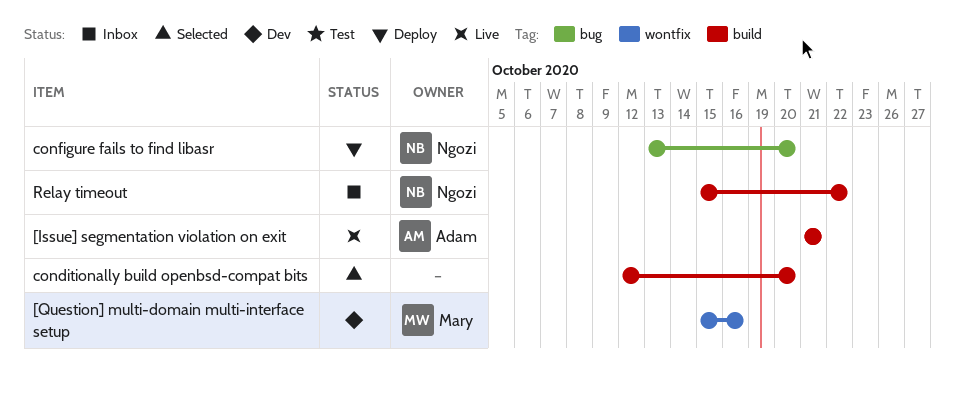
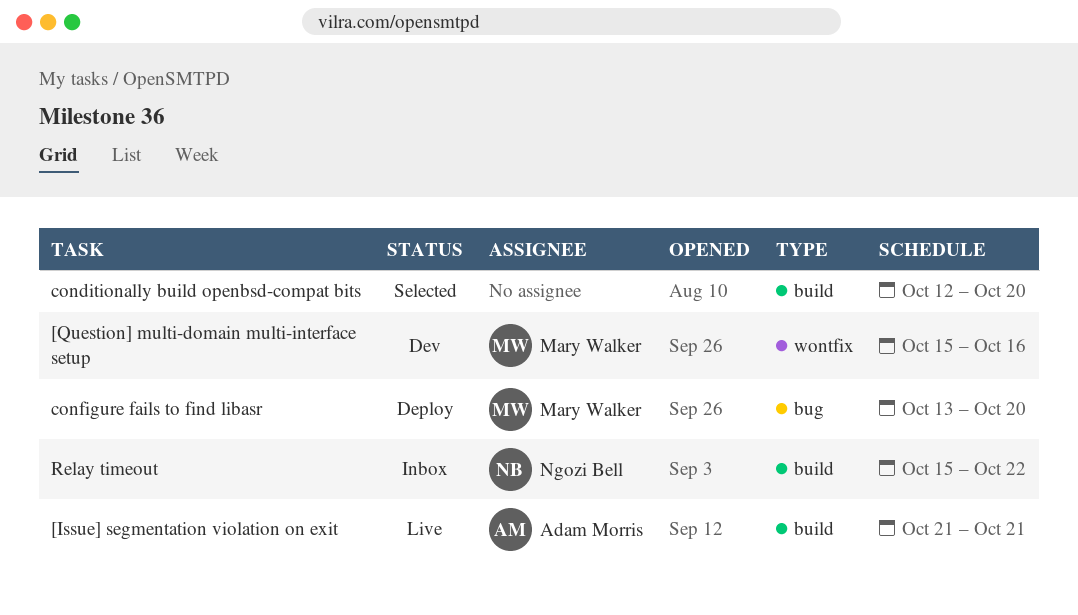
configure fails to find libasr, owner: Ngozi Bell -> Mary Walker

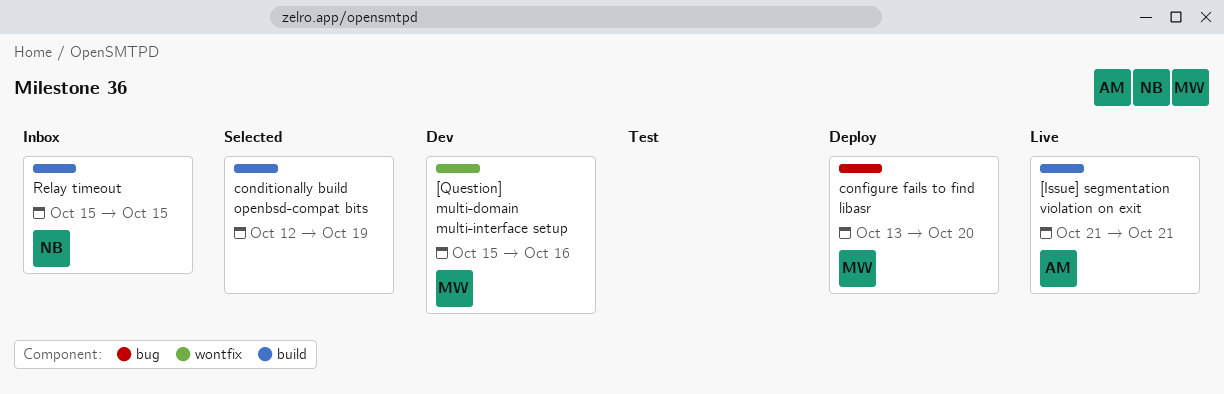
conditionally build openbsd-compat bits, due: Oct 20 -> Oct 19
Relay timeout, due: Oct 22 -> Oct 15

